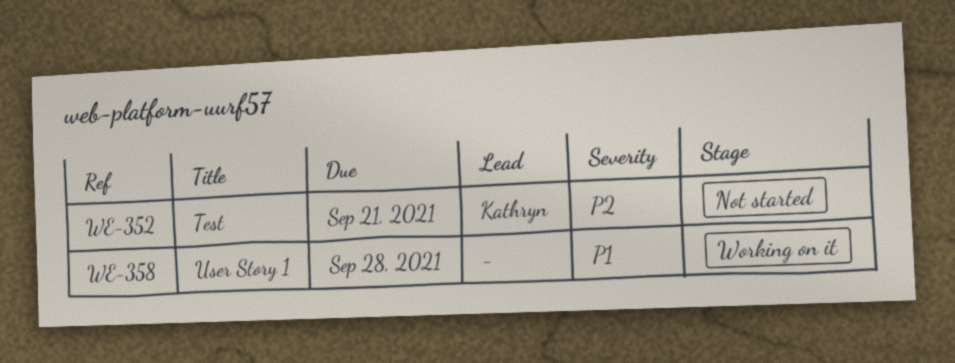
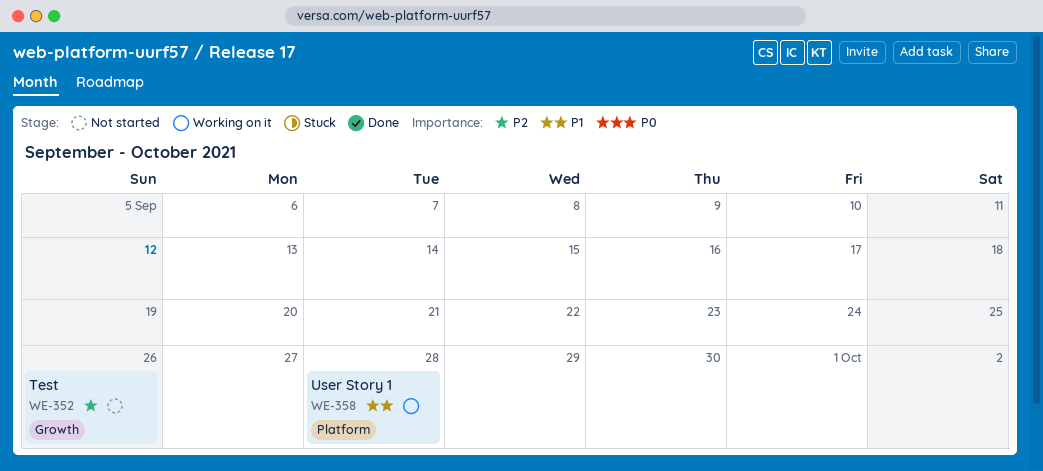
WE-352, due: Sep 21 -> Sep 26

